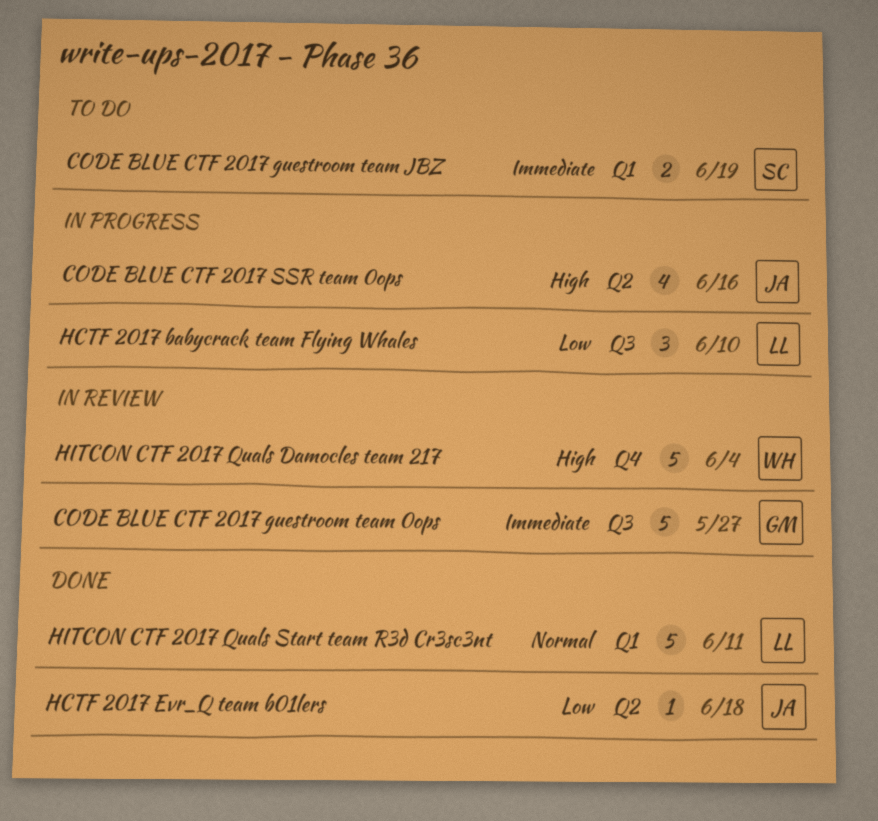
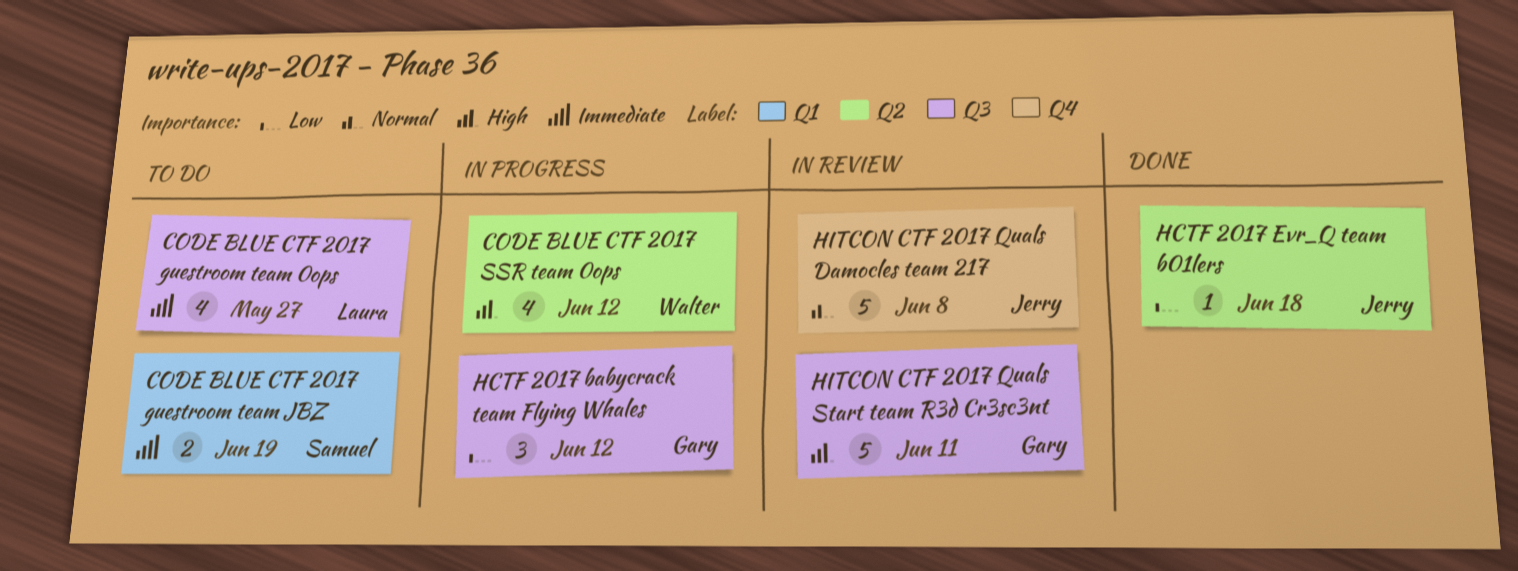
CODE BLUE CTF 2017 guestroom team 0ops, status: In review -> To do
CODE BLUE CTF 2017 guestroom team 0ops, owner: Gary -> Laura
CODE BLUE CTF 2017 guestroom team 0ops, estimate: 5 -> 4
CODE BLUE CTF 2017 SSR team 0ops, owner: Jerry -> Walter
CODE BLUE CTF 2017 SSR team 0ops, due: Jun 16 -> Jun 12
HCTF 2017 babycrack team Flying Whales, owner: Laura -> Gary
HCTF 2017 babycrack team Flying Whales, due: Jun 10 -> Jun 12
HITCON CTF 2017 Quals Damocles team 217, owner: Walter -> Jerry
HITCON CTF 2017 Quals Damocles team 217, priority: High -> Normal
HITCON CTF 2017 Quals Damocles team 217, due: Jun 4 -> Jun 8
HITCON CTF 2017 Quals Start team R3d Cr3sc3nt, status: Done -> In review
HITCON CTF 2017 Quals Start team R3d Cr3sc3nt, owner: Laura -> Gary
HITCON CTF 2017 Quals Start team R3d Cr3sc3nt, priority: Normal -> High
HITCON CTF 2017 Quals Start team R3d Cr3sc3nt, label: Q1 -> Q3

